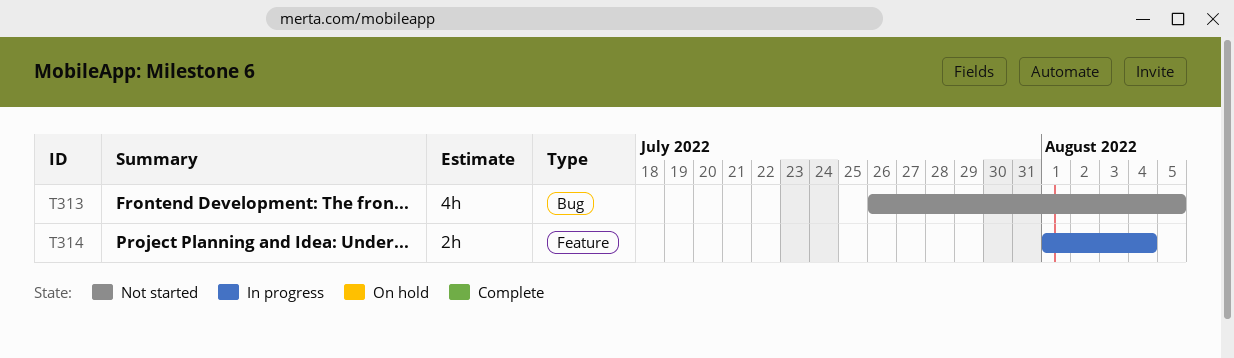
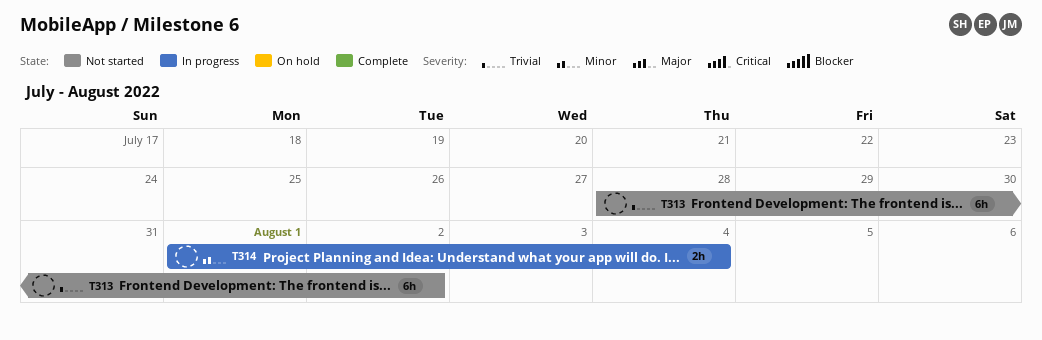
T313, estimate: 4h -> 6h
T313, start: Jul 26 -> Jul 28
T313, due: Aug 5 -> Aug 2

